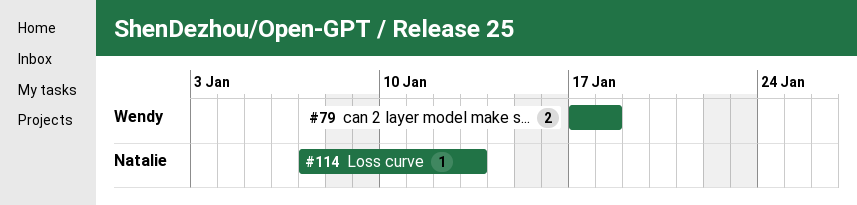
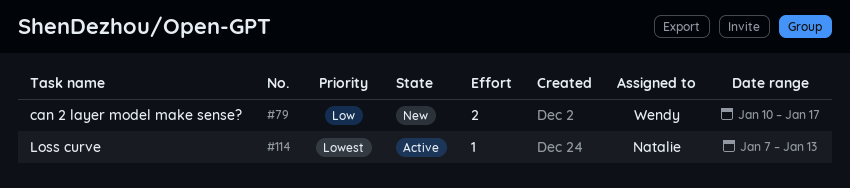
#79, start: Jan 17 -> Jan 10
#79, due: Jan 18 -> Jan 17

